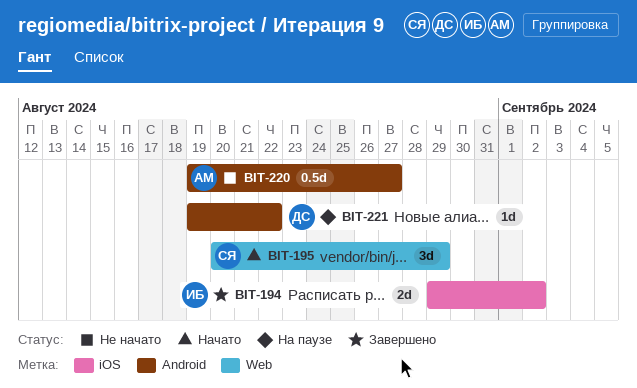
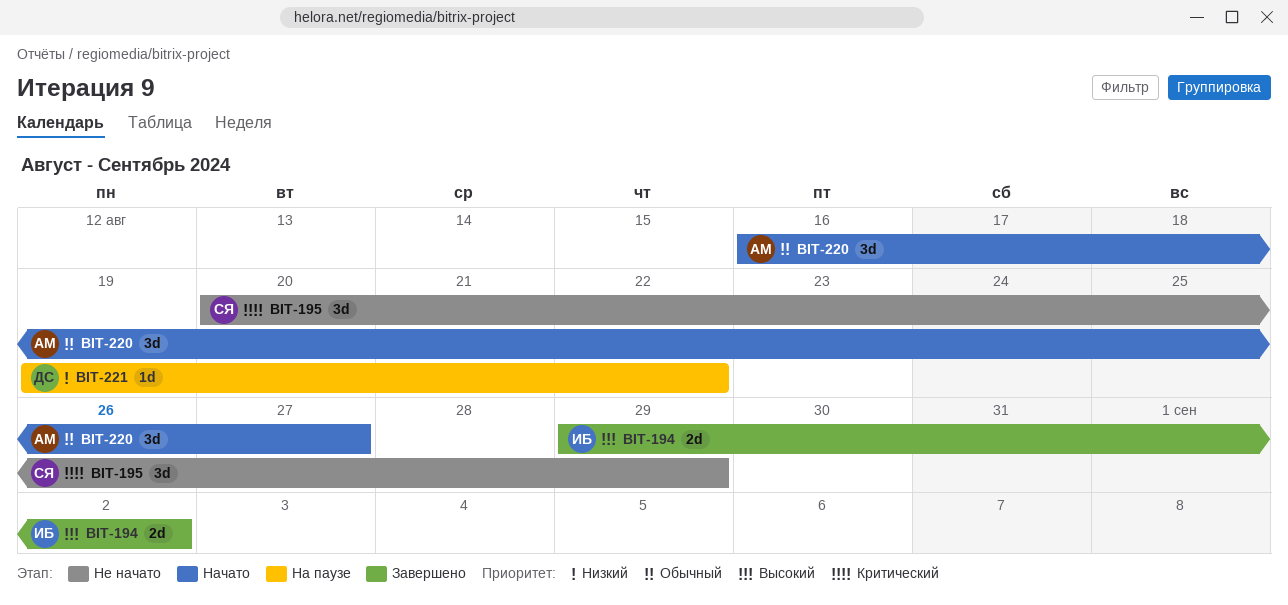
BIT-195, status: Начато -> Не начато
BIT-220, status: Не начато -> Начато
BIT-220, estimate: 0.5d -> 3d
BIT-220, start: Aug 19 -> Aug 16

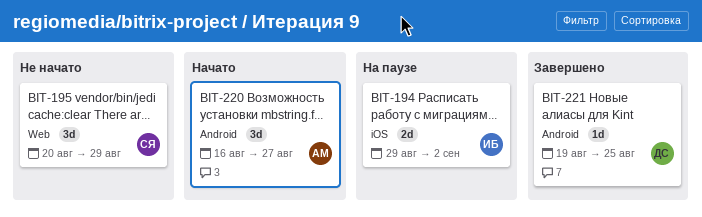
BIT-194, status: Завершено -> На паузе
BIT-221, status: На паузе -> Завершено
BIT-221, due: Aug 22 -> Aug 25

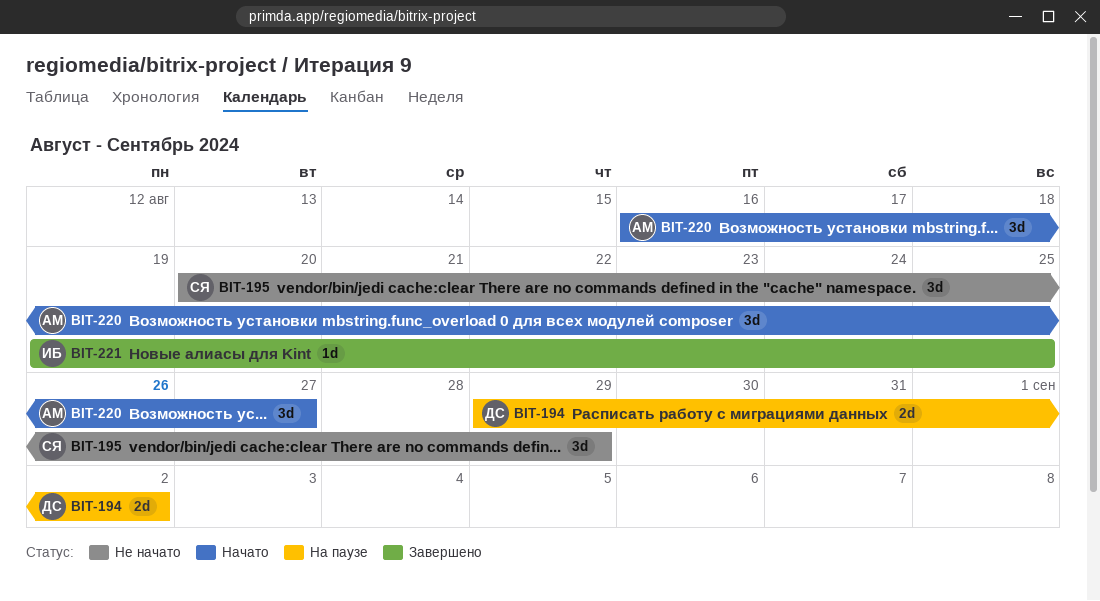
BIT-194, owner: ИБ -> ДС
BIT-221, owner: ДС -> ИБ

